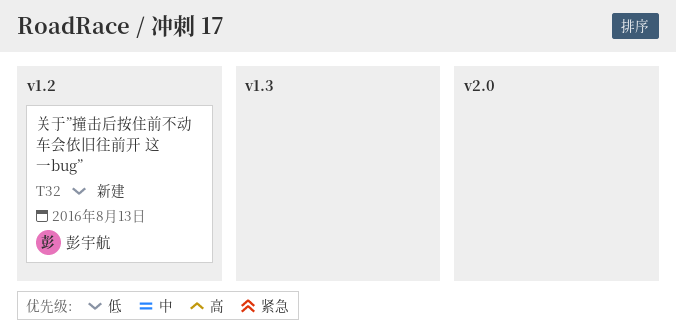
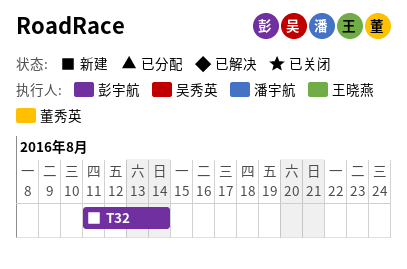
T32, due: Aug 13 -> Aug 14

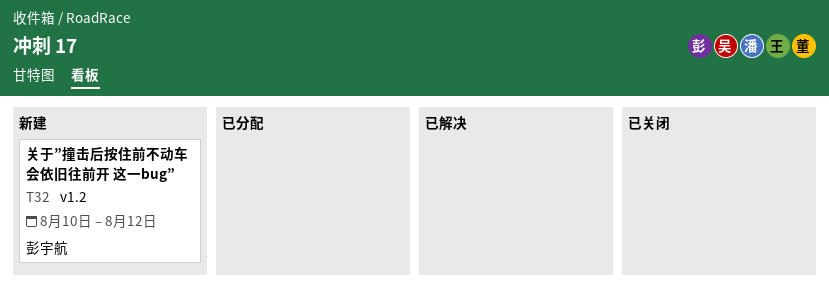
T32, start: Aug 11 -> Aug 10
T32, due: Aug 14 -> Aug 12

